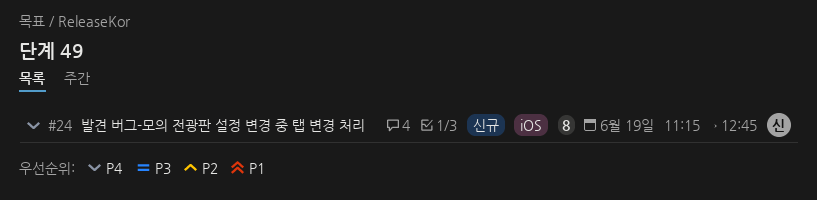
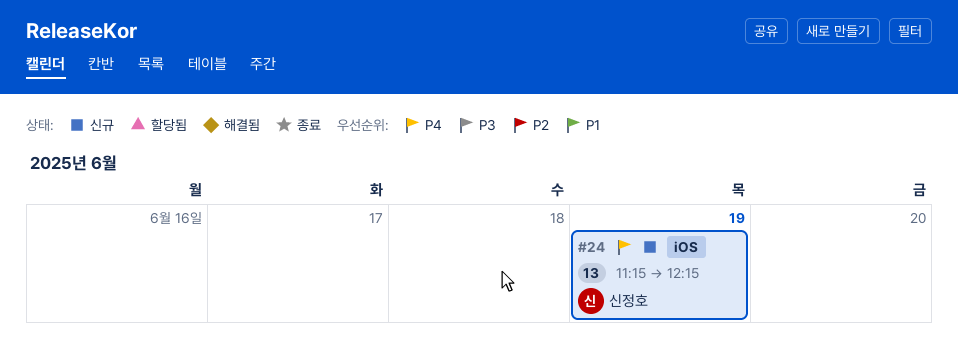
#24, estimate: 8 -> 13
#24, ends: 12:45 -> 12:15

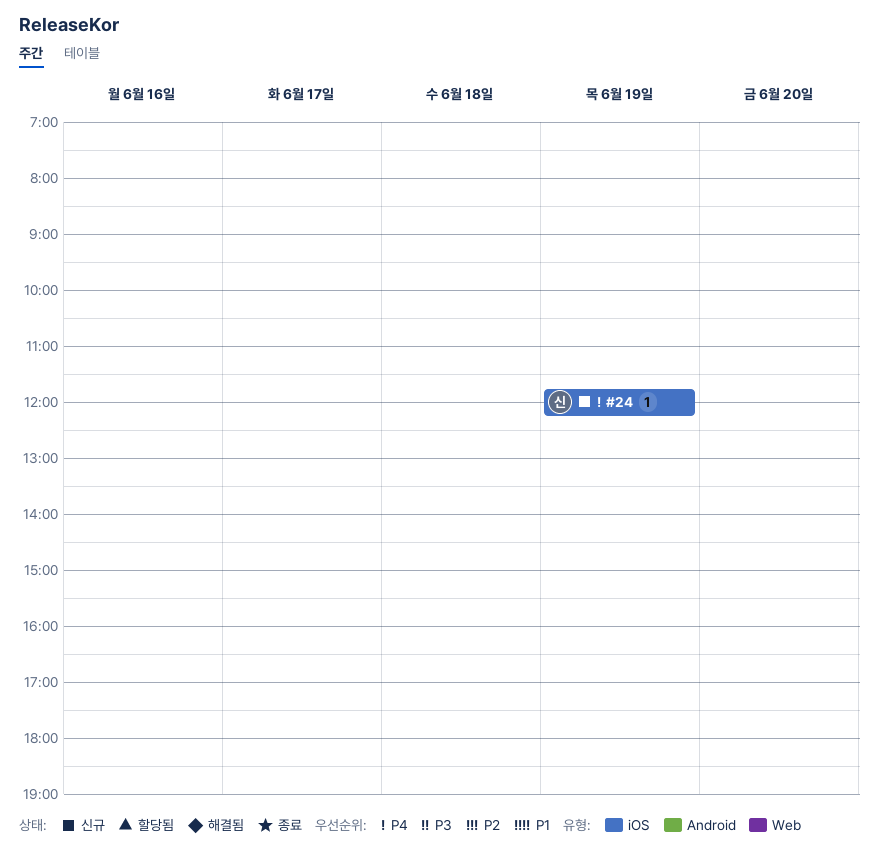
#24, estimate: 13 -> 1
#24, begins: 11:15 -> 11:45

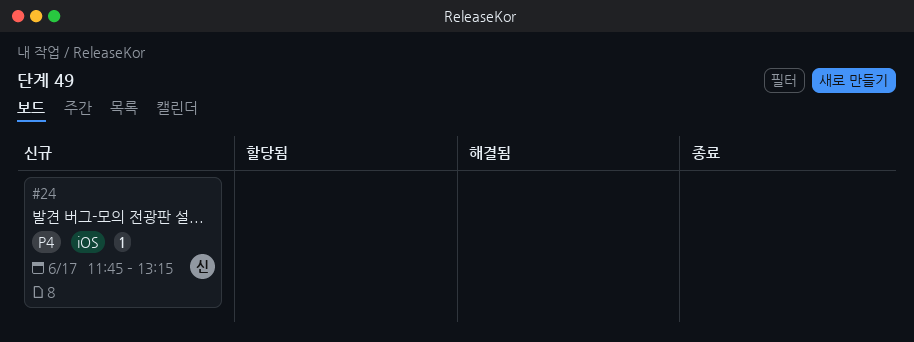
#24, day: Jun 19 -> Jun 17
#24, ends: 12:15 -> 13:15

